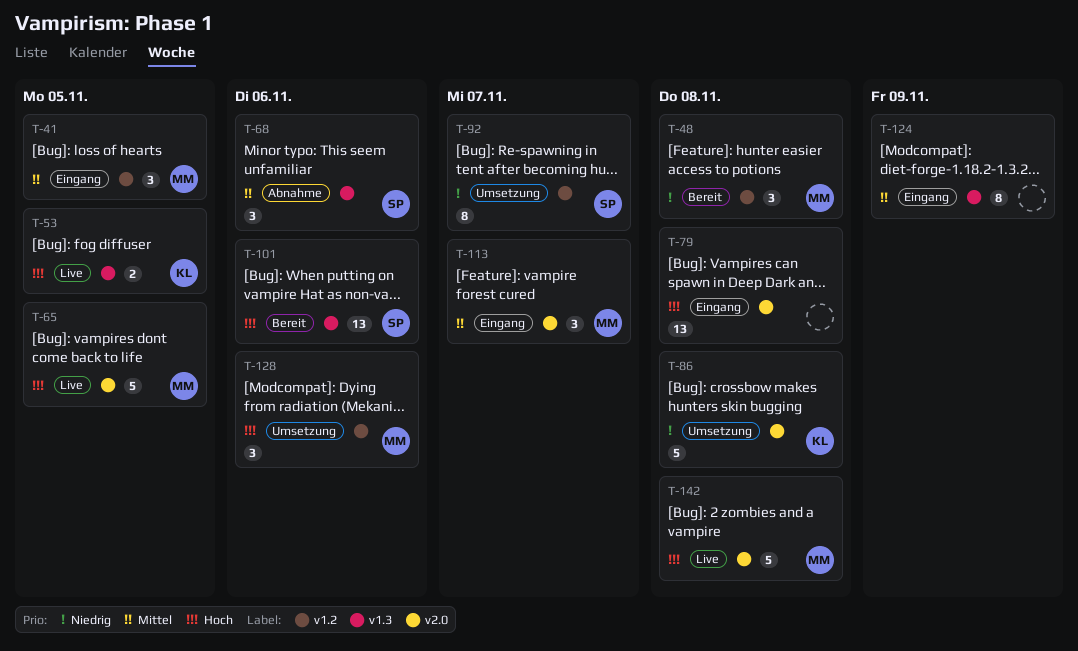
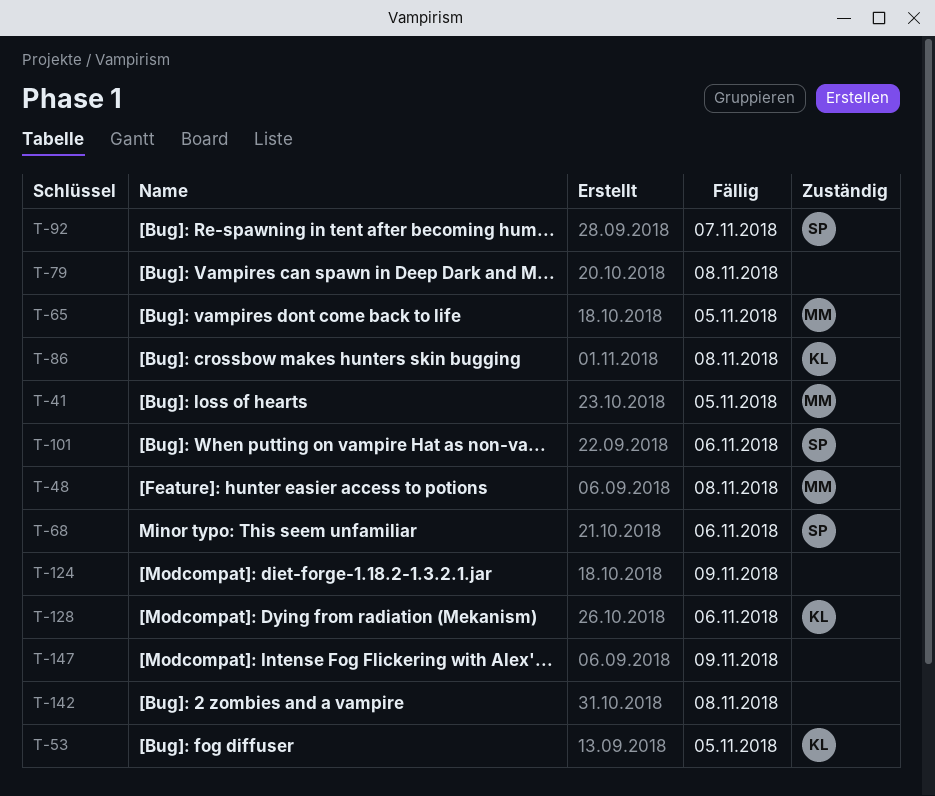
T-113: present -> none
T-128, owner: MM -> KL
T-142, owner: MM -> none
T-147: none -> present

